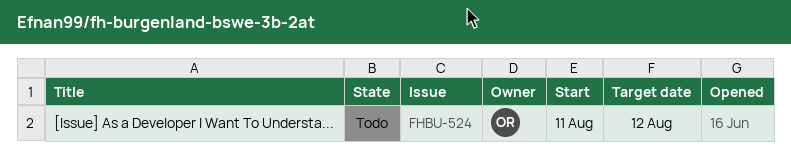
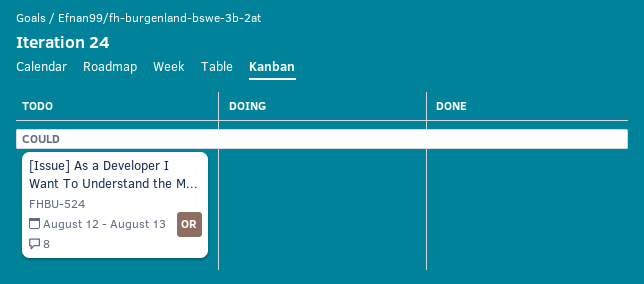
FHBU-524, start: Aug 11 -> Aug 12
FHBU-524, due: Aug 12 -> Aug 13

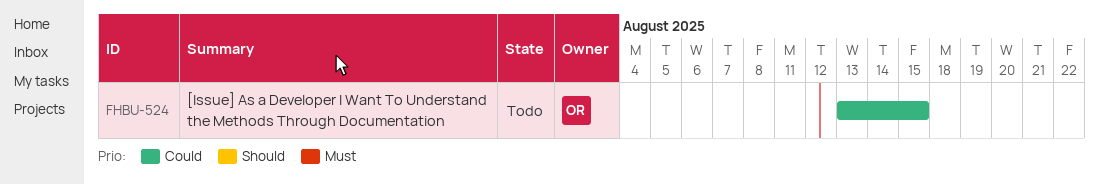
FHBU-524, start: Aug 12 -> Aug 13
FHBU-524, due: Aug 13 -> Aug 15

